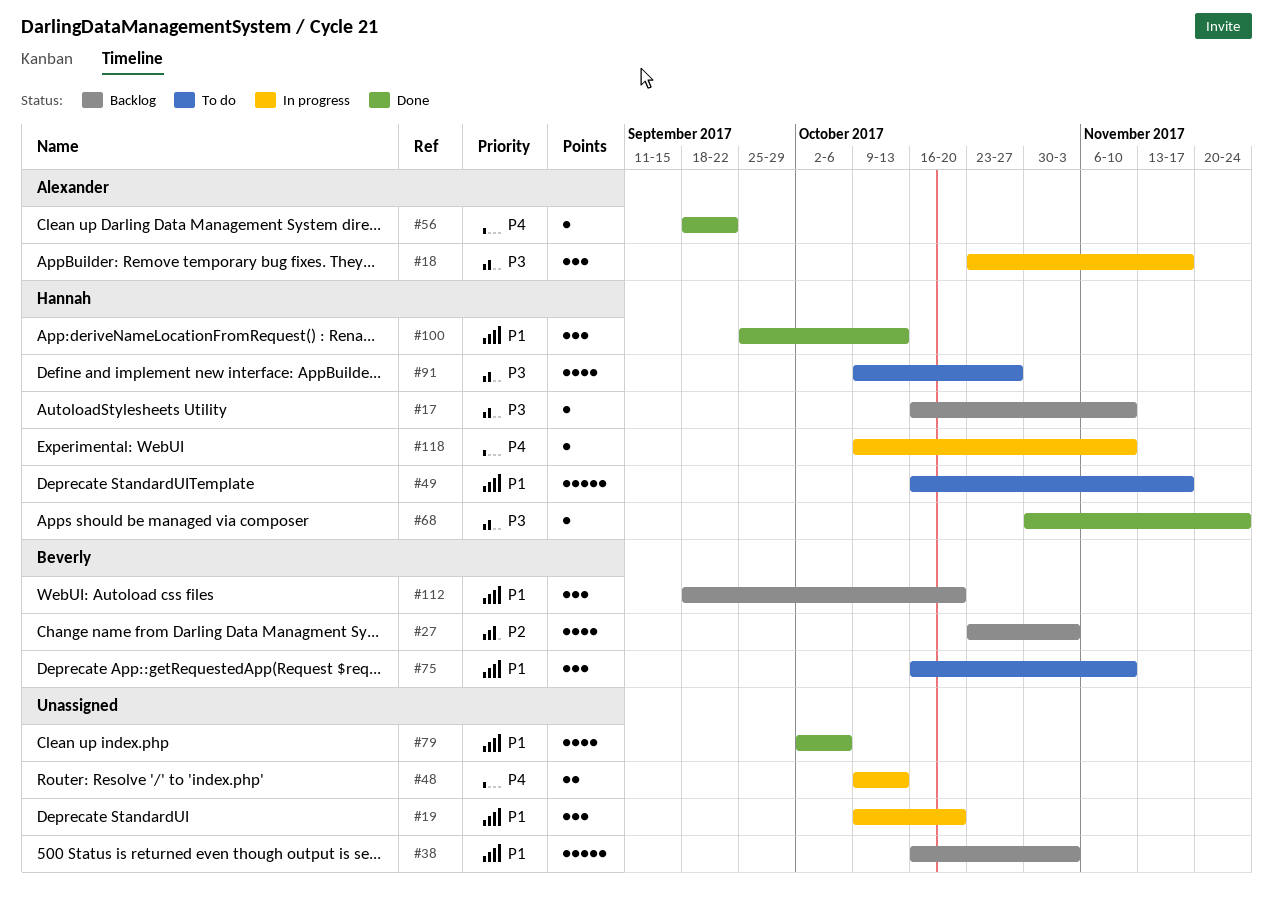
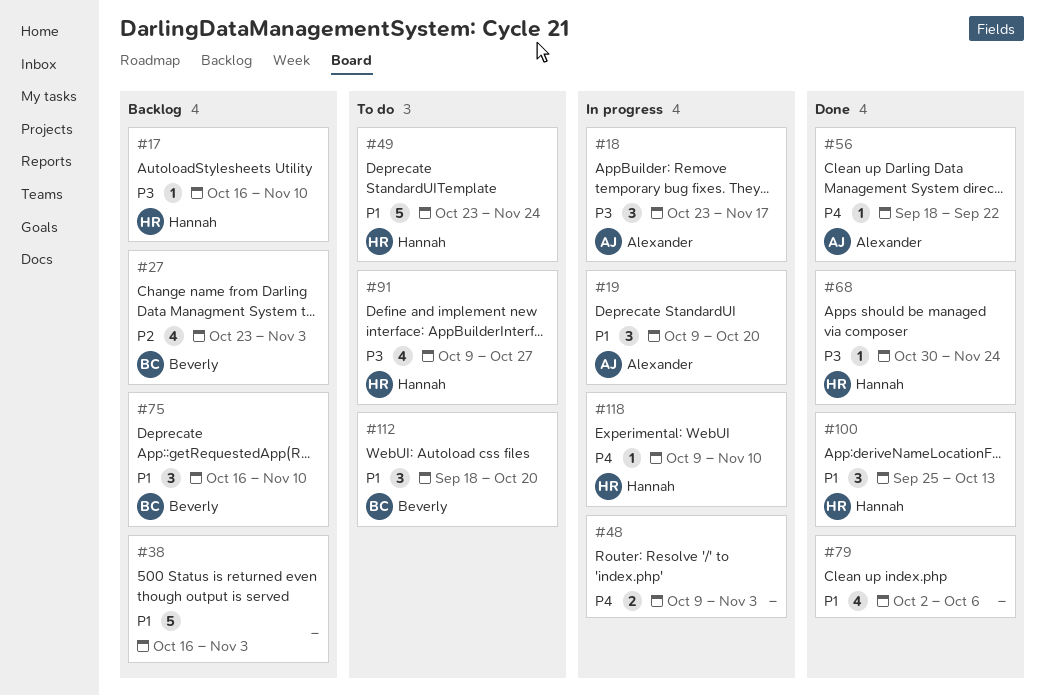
#19, owner: none -> Alexander
#48, due: Oct 13 -> Nov 3
#49, start: Oct 16 -> Oct 23
#49, due: Nov 17 -> Nov 24
#75, status: To do -> Backlog
#112, status: Backlog -> To do

